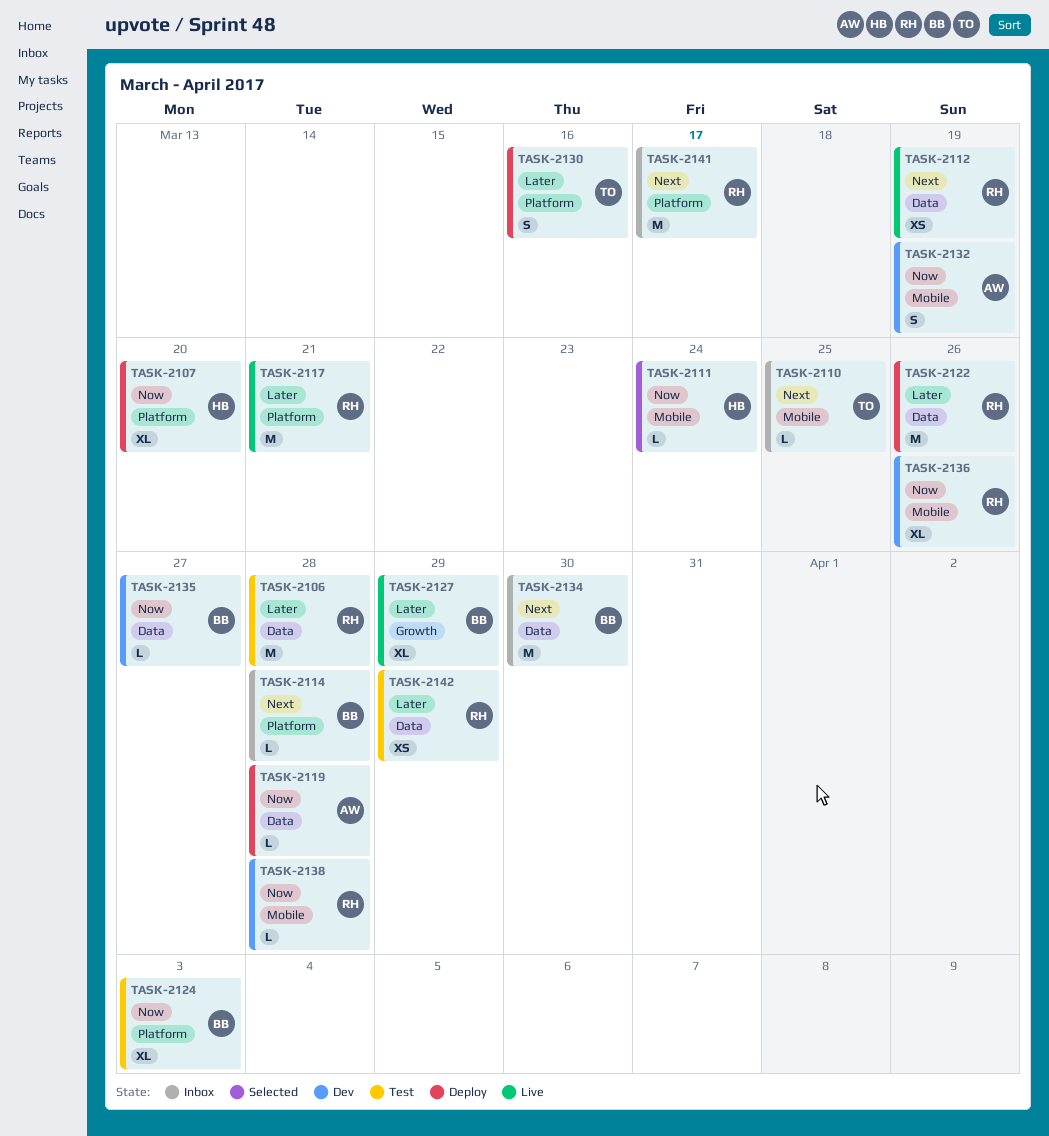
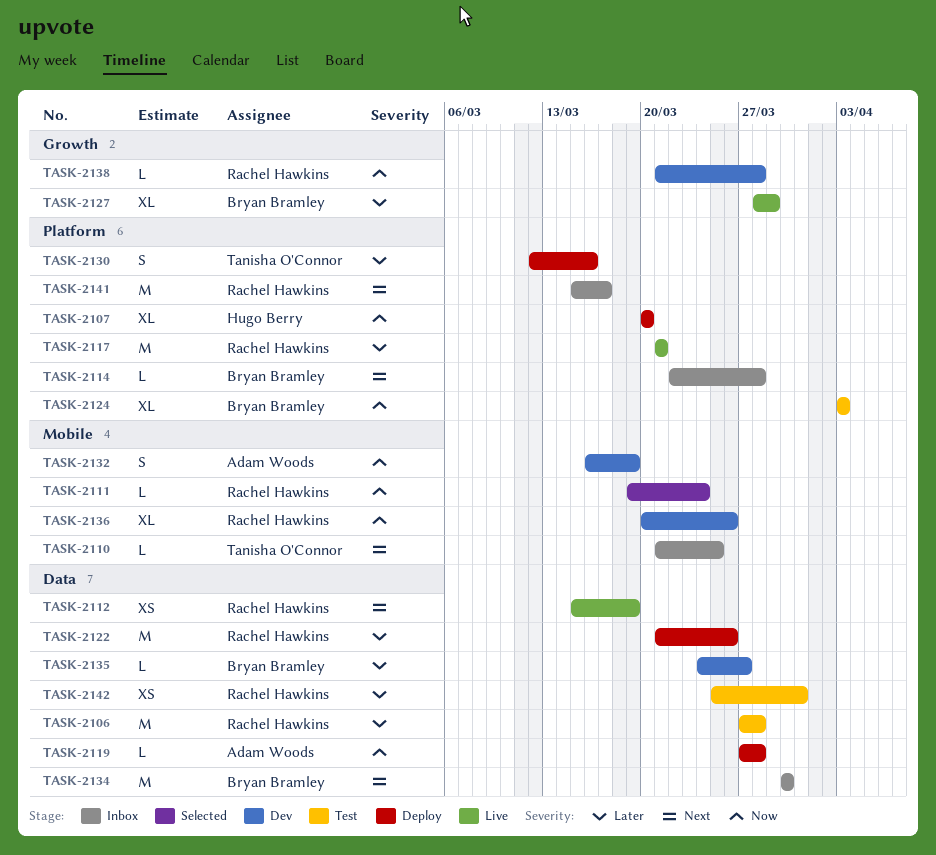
TASK-2111, owner: Hugo Berry -> Rachel Hawkins
TASK-2135, priority: Now -> Later
TASK-2138, label: Mobile -> Growth
TASK-2142, due: Mar 29 -> Mar 31

